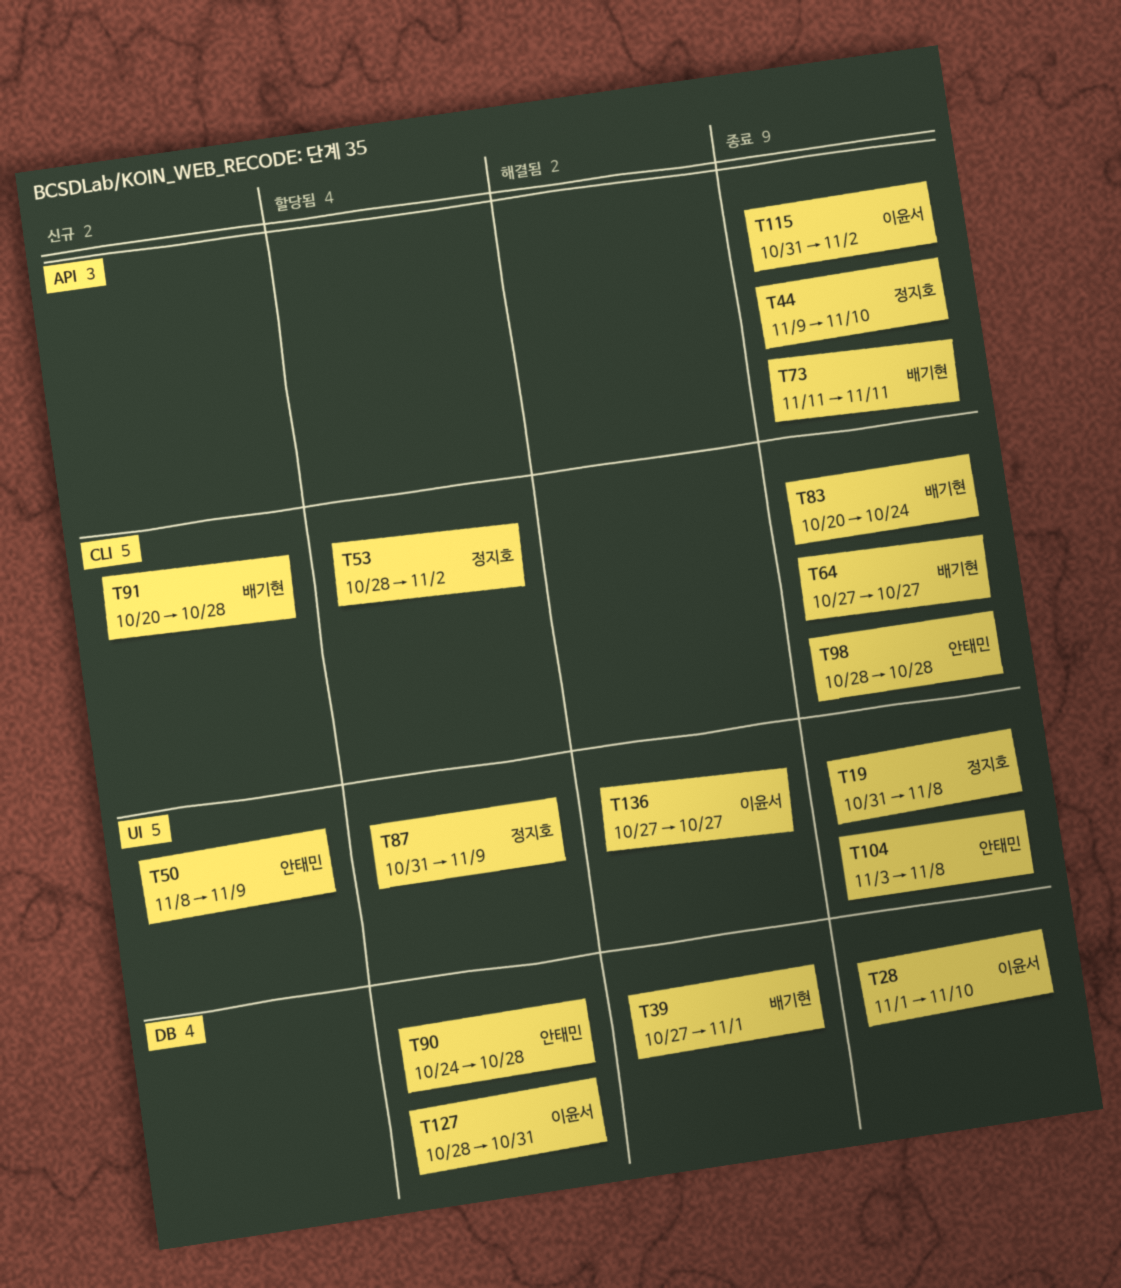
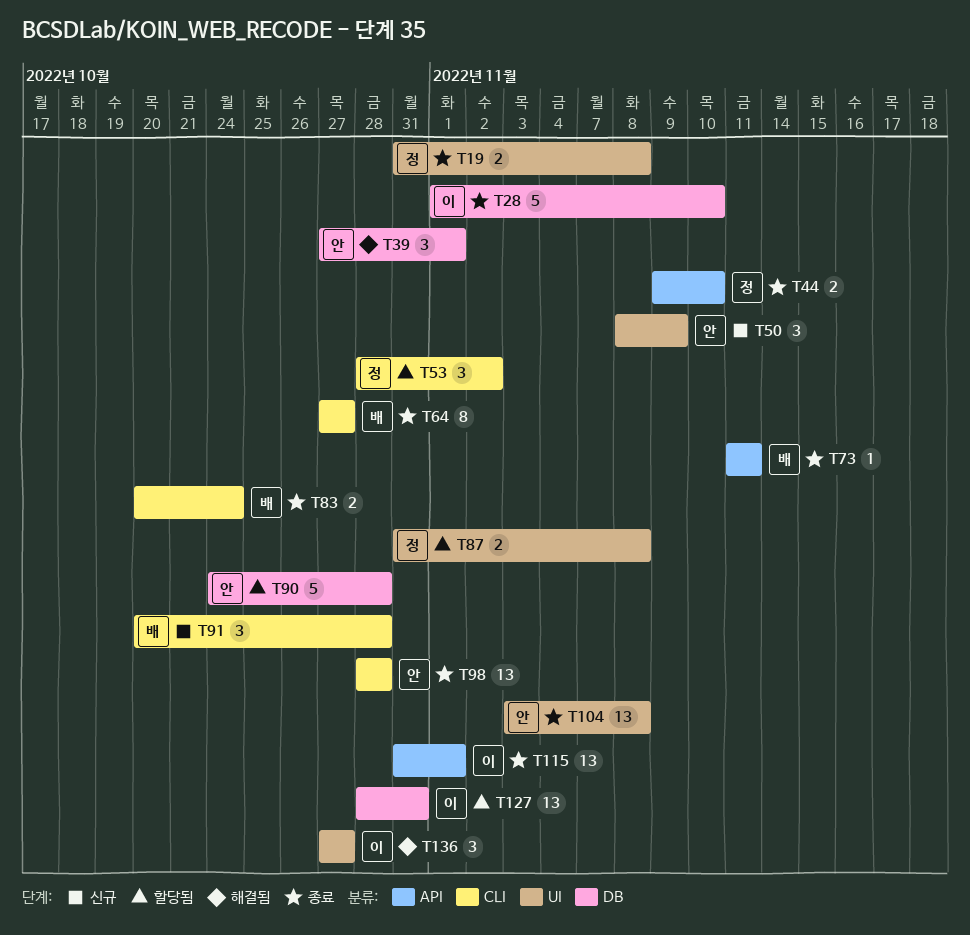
T39, owner: 배기현 -> 안태민
T87, due: Nov 9 -> Nov 8
T115, due: Nov 2 -> Nov 1

